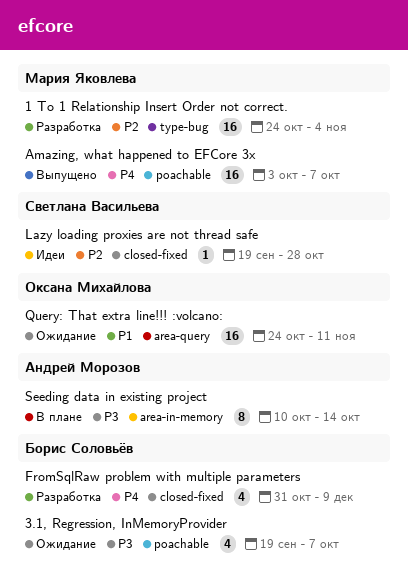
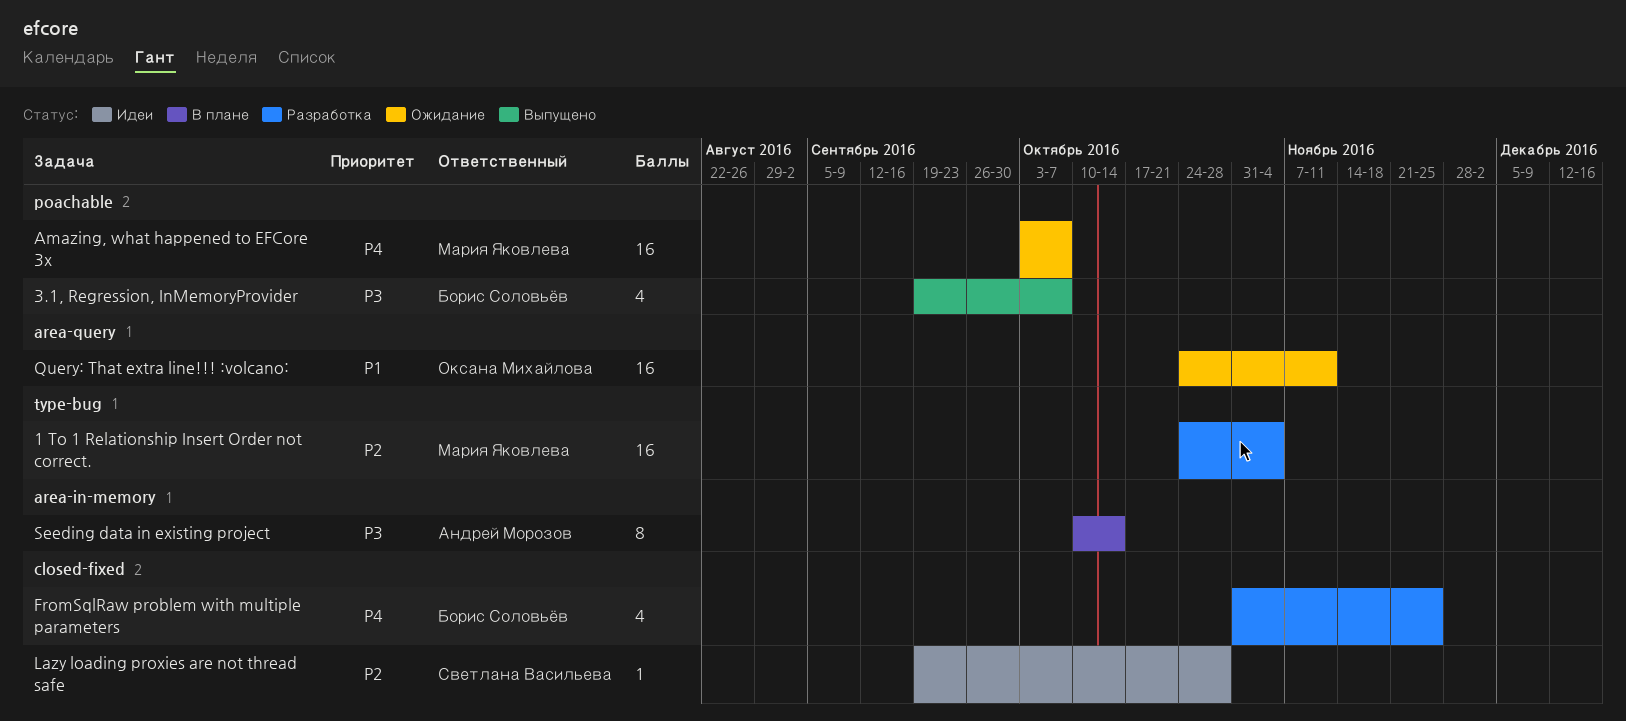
3.1, Regression, InMemoryProvider, status: Ожидание -> Выпущено
Amazing, what happened to EFCore 3x, status: Выпущено -> Ожидание
FromSqlRaw problem with multiple parameters, due: Dec 9 -> Nov 25

